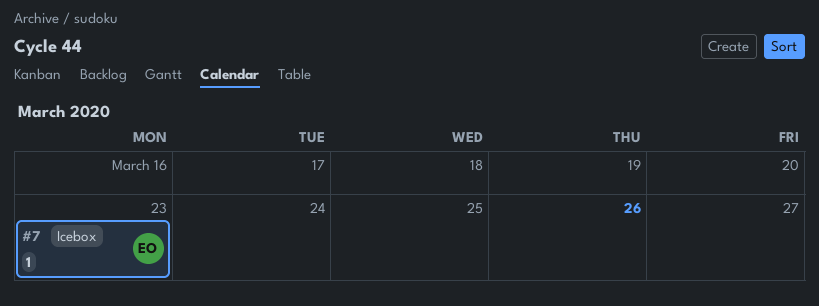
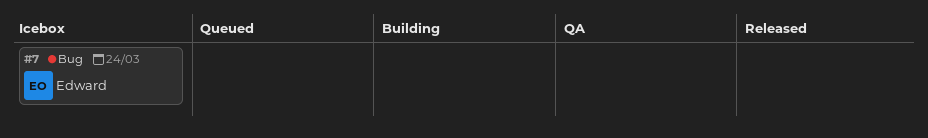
#7, due: Mar 23 -> Mar 24

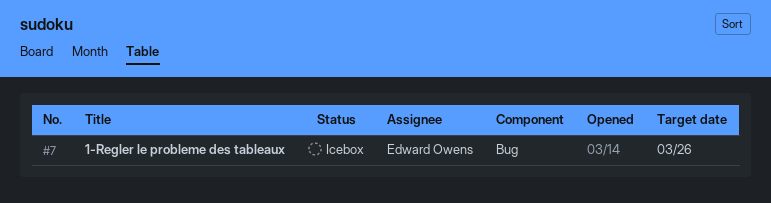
#7, due: Mar 24 -> Mar 26

